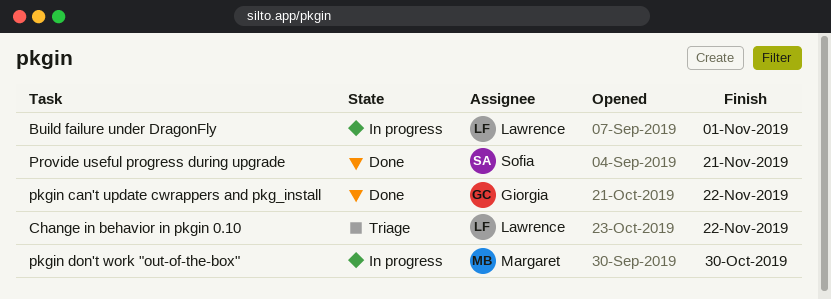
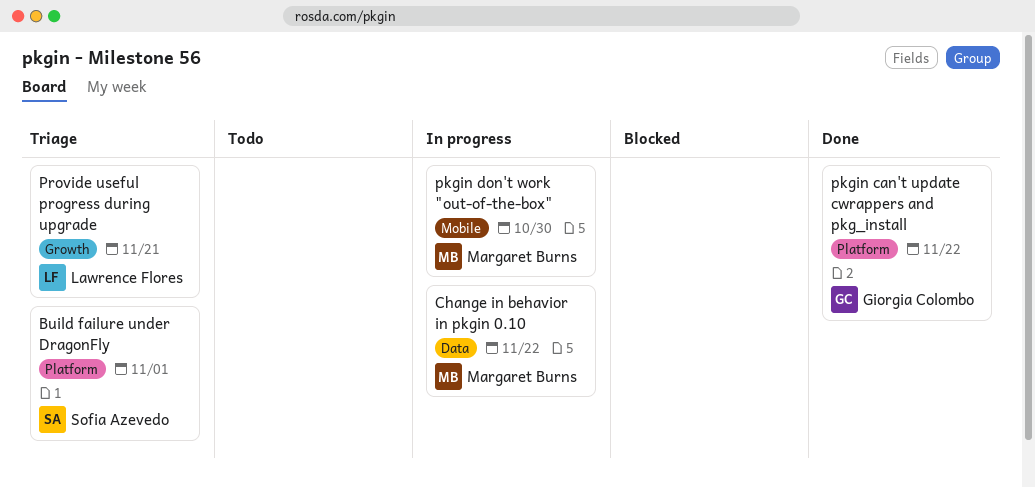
Build failure under DragonFly, status: In progress -> Triage
Build failure under DragonFly, owner: Lawrence Flores -> Sofia Azevedo
Change in behavior in pkgin 0.10, status: Triage -> In progress
Change in behavior in pkgin 0.10, owner: Lawrence Flores -> Margaret Burns
Provide useful progress during upgrade, status: Done -> Triage
Provide useful progress during upgrade, owner: Sofia Azevedo -> Lawrence Flores

